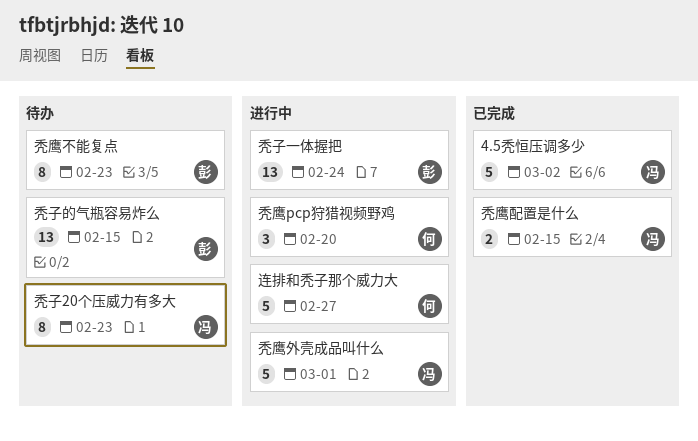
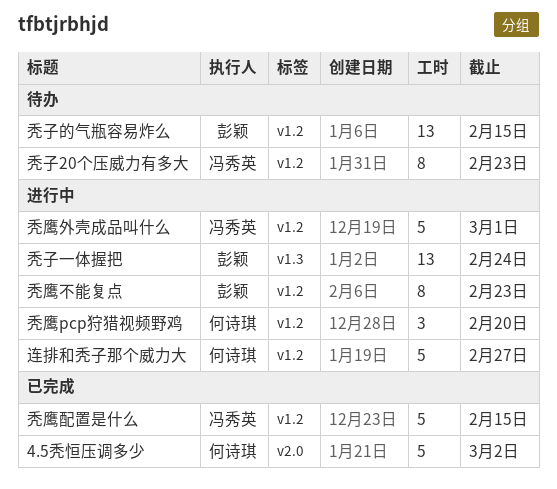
4.5秃恒压调多少, owner: 冯秀英 -> 何诗琪
秃鹰不能复点, status: 待办 -> 进行中
秃鹰配置是什么, estimate: 2 -> 5

